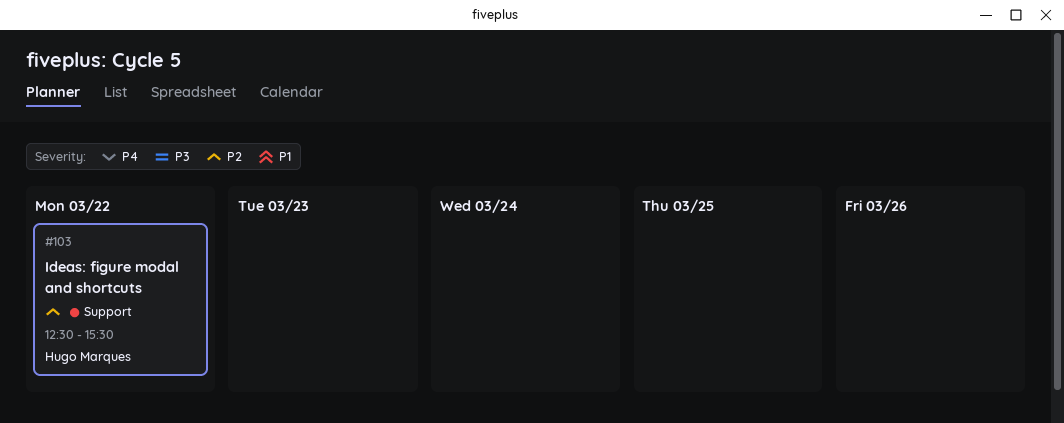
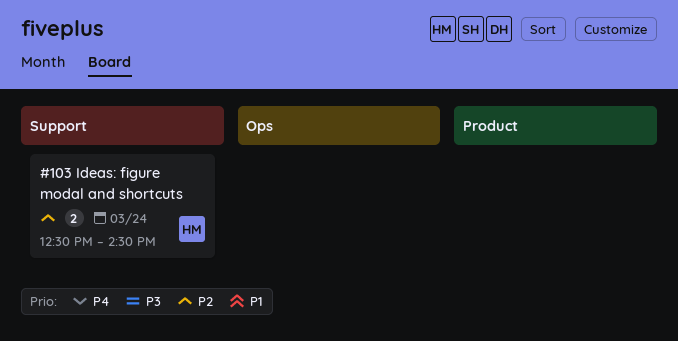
#103, day: Mar 22 -> Mar 24
#103, ends: 15:30 -> 14:30

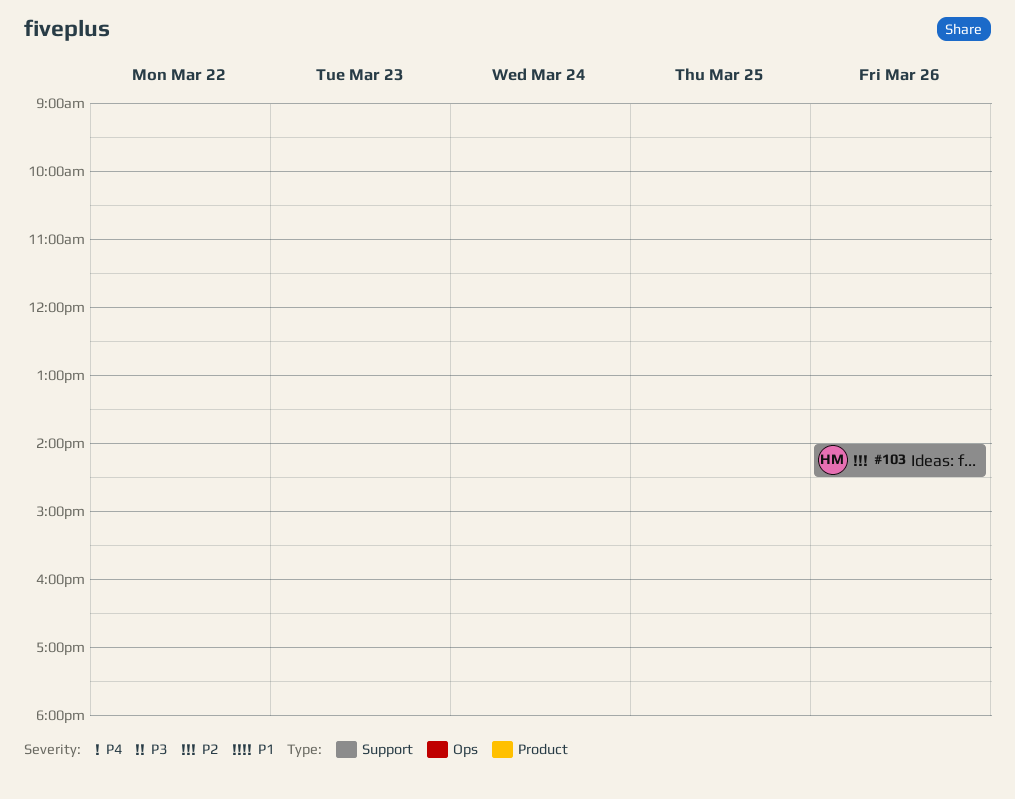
#103, day: Mar 24 -> Mar 26
#103, begins: 12:30 -> 14:00

